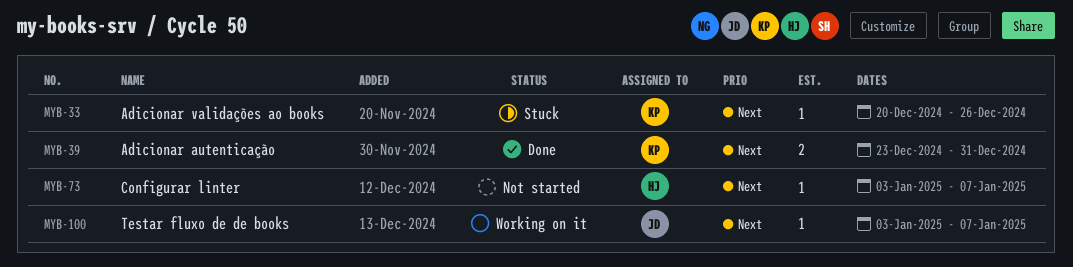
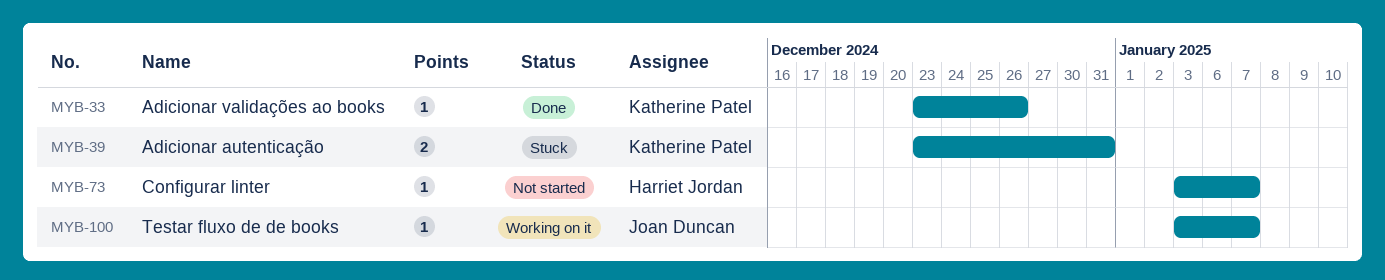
MYB-33, status: Stuck -> Done
MYB-33, start: Dec 20 -> Dec 23
MYB-39, status: Done -> Stuck

